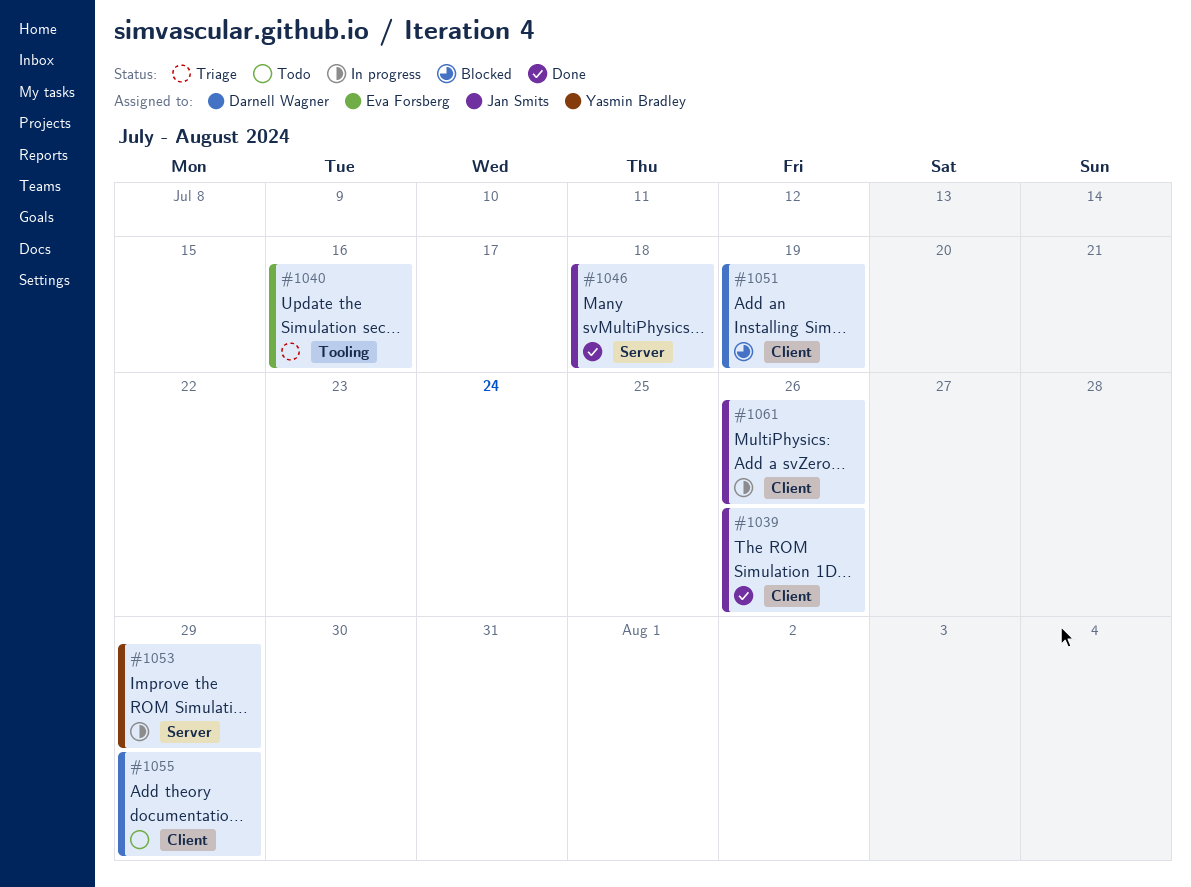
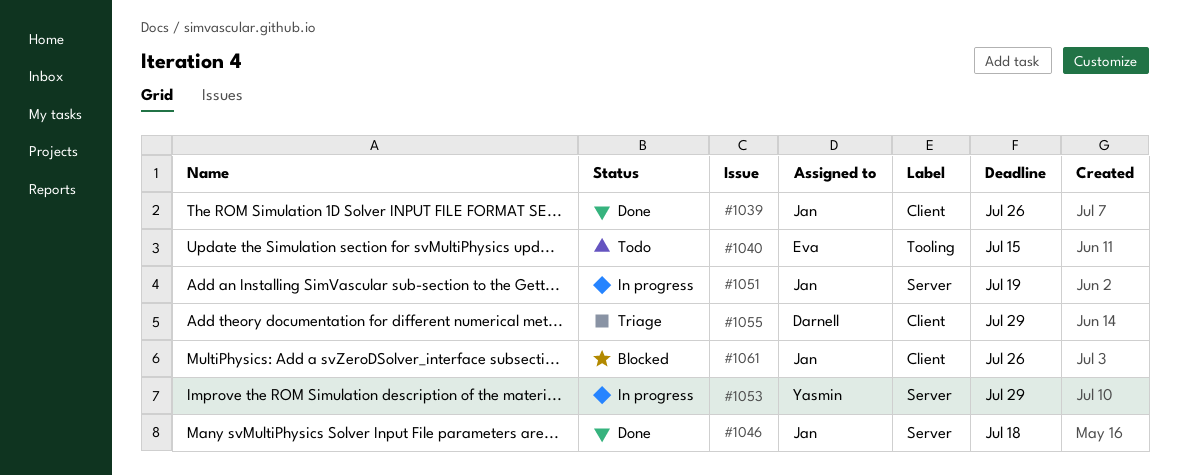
#1040, status: Triage -> Todo
#1040, due: Jul 16 -> Jul 15
#1051, status: Blocked -> In progress
#1051, owner: Darnell Wagner -> Jan Smits
#1051, label: Client -> Server
#1055, status: Todo -> Triage
#1061, status: In progress -> Blocked

